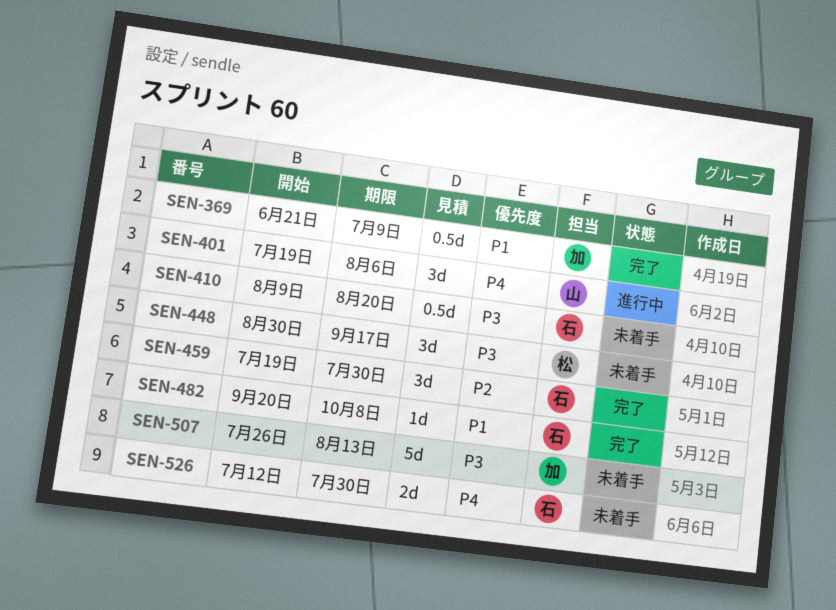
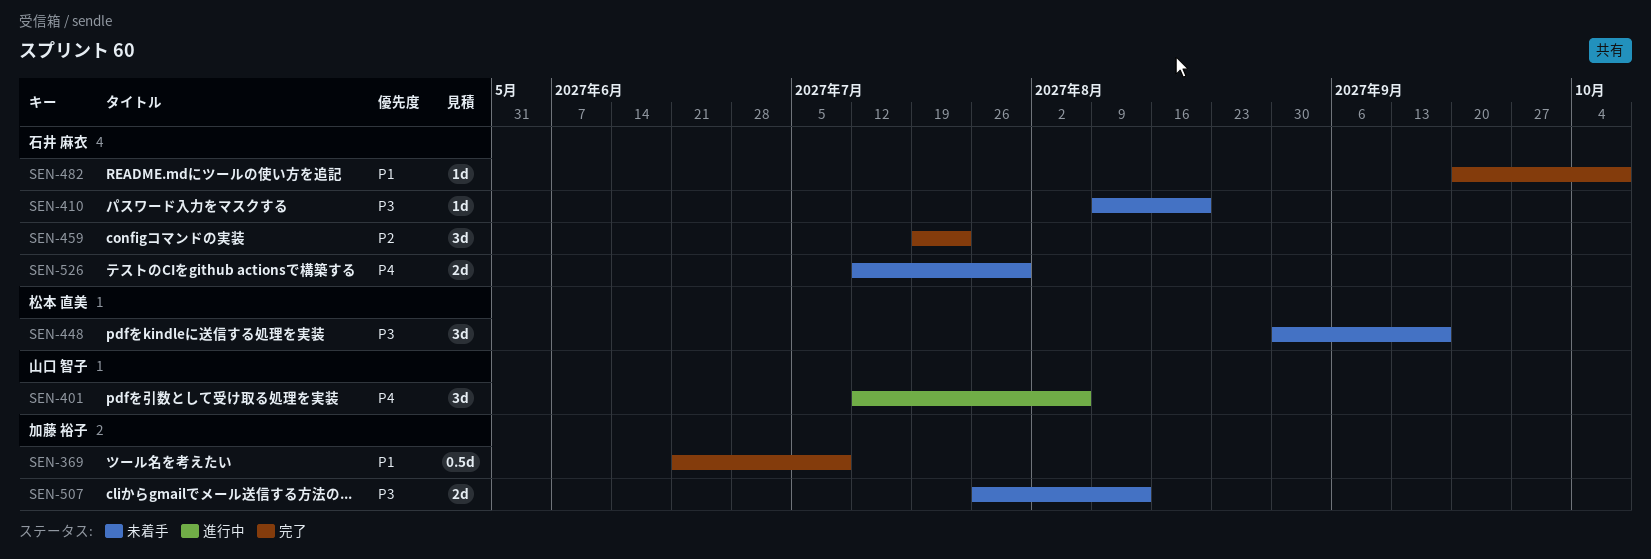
SEN-401, start: Jul 19 -> Jul 12
SEN-410, estimate: 0.5d -> 1d
SEN-459, due: Jul 30 -> Jul 23
SEN-507, estimate: 5d -> 2d

